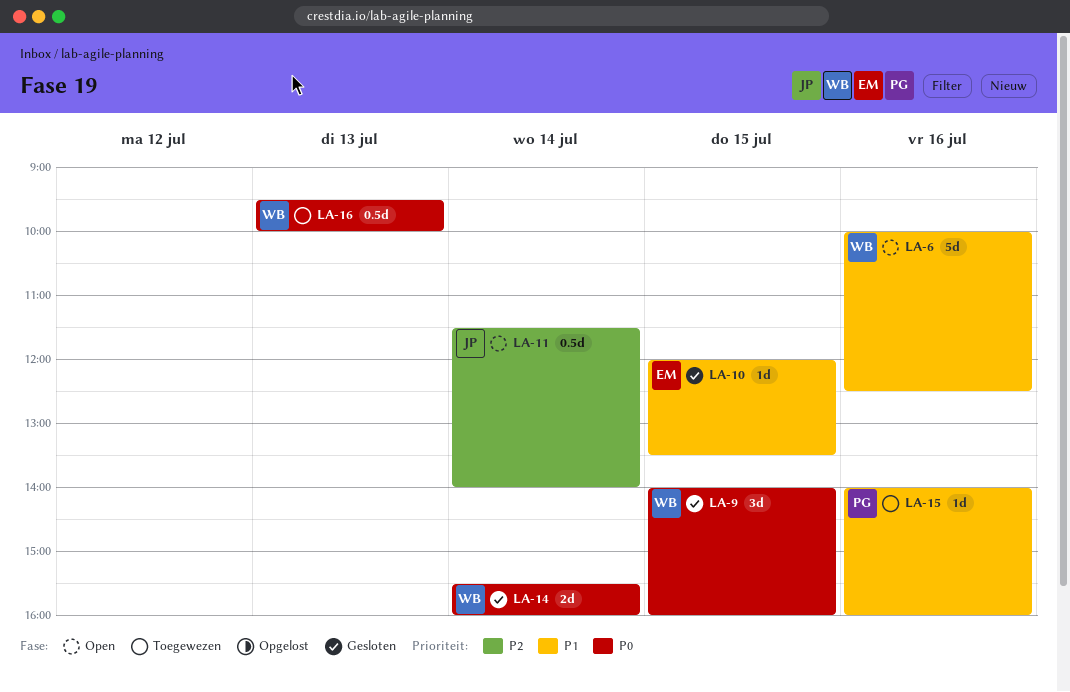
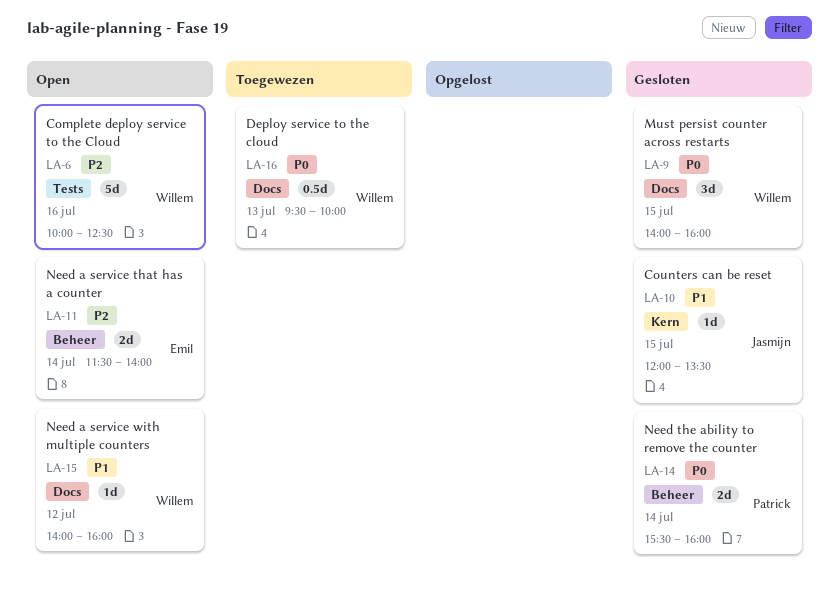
LA-6, priority: P1 -> P2
LA-10, owner: Emil -> Jasmijn
LA-11, owner: Jasmijn -> Emil
LA-11, estimate: 0.5d -> 2d
LA-14, owner: Willem -> Patrick
LA-15, status: Toegewezen -> Open
LA-15, owner: Patrick -> Willem
LA-15, day: Jul 16 -> Jul 12

